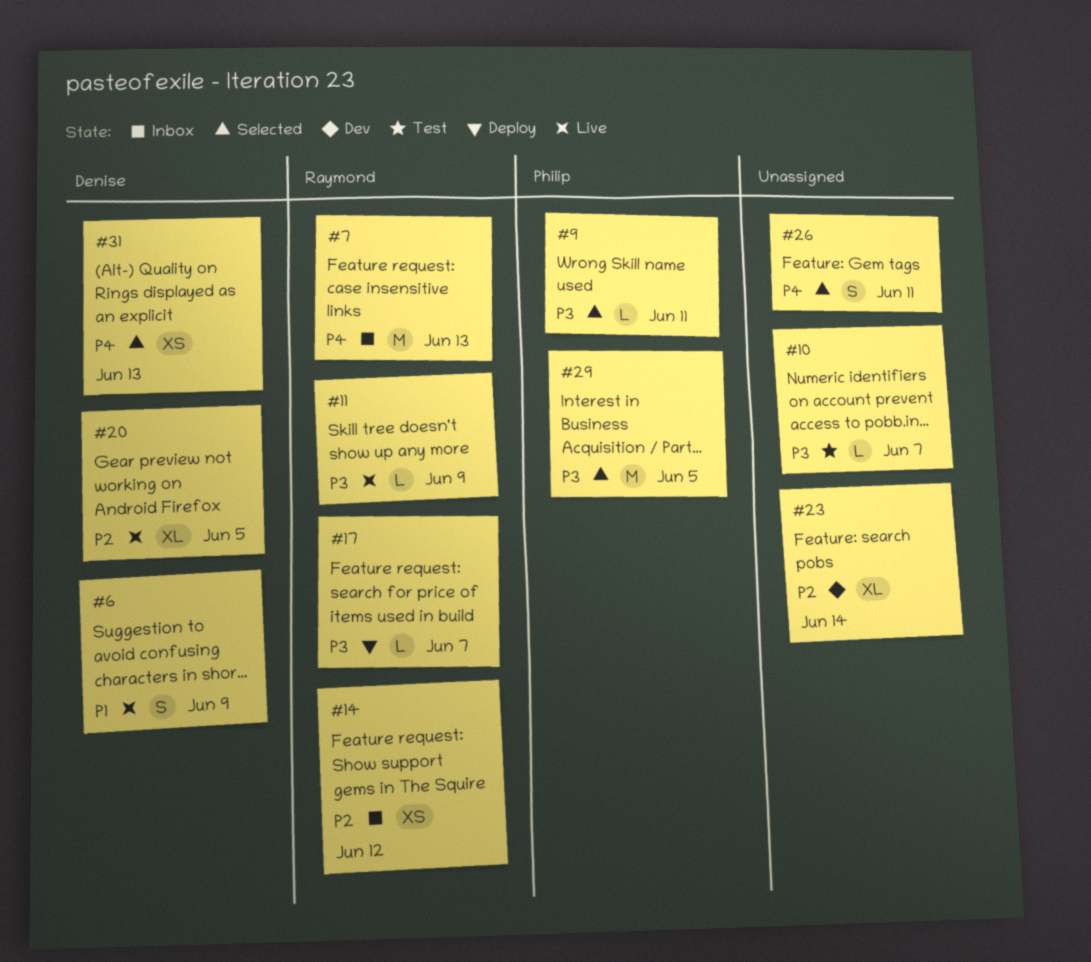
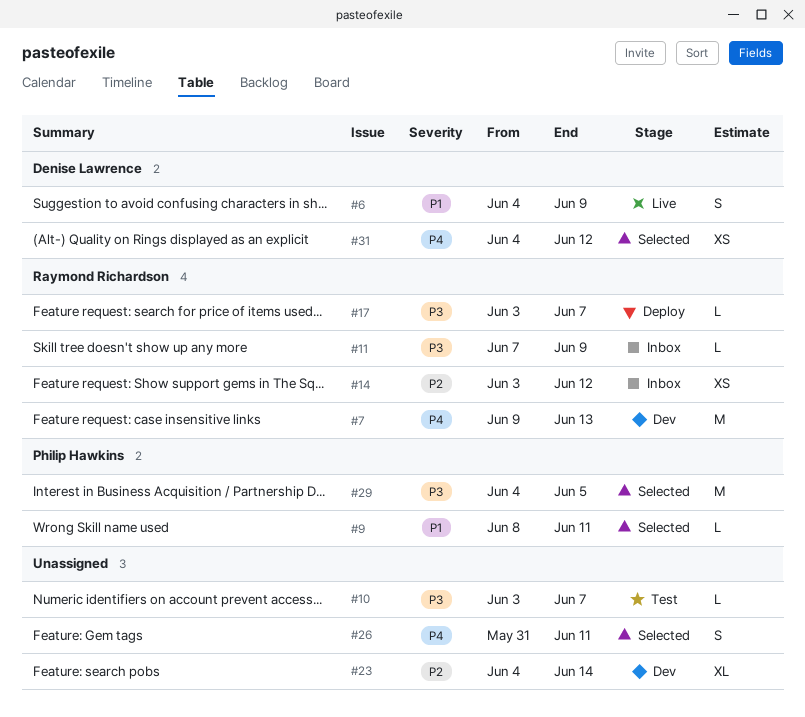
#7, status: Inbox -> Dev
#9, priority: P3 -> P1
#11, status: Live -> Inbox
#20: present -> none
#31, due: Jun 13 -> Jun 12

